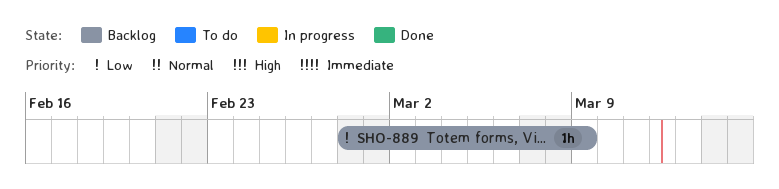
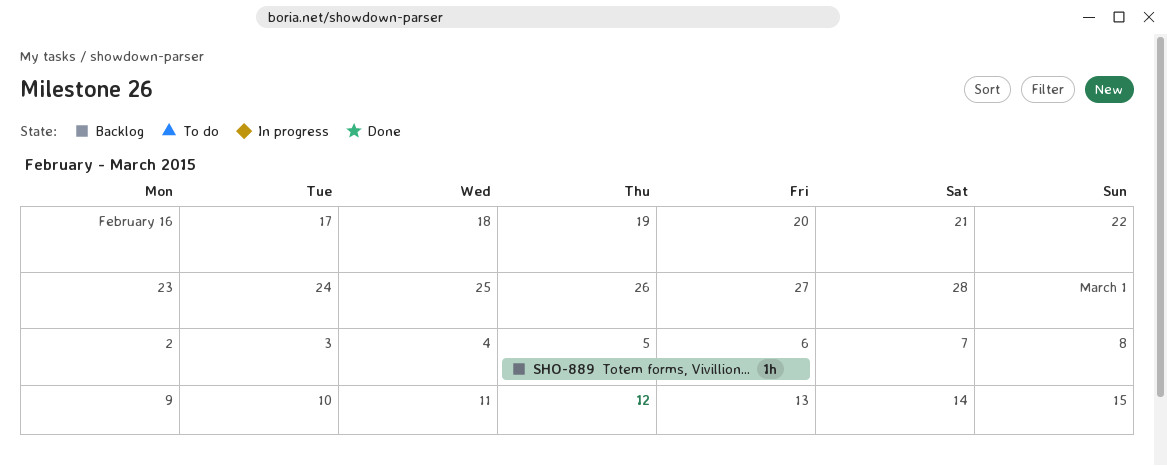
SHO-889, start: Feb 28 -> Mar 5
SHO-889, due: Mar 9 -> Mar 6

